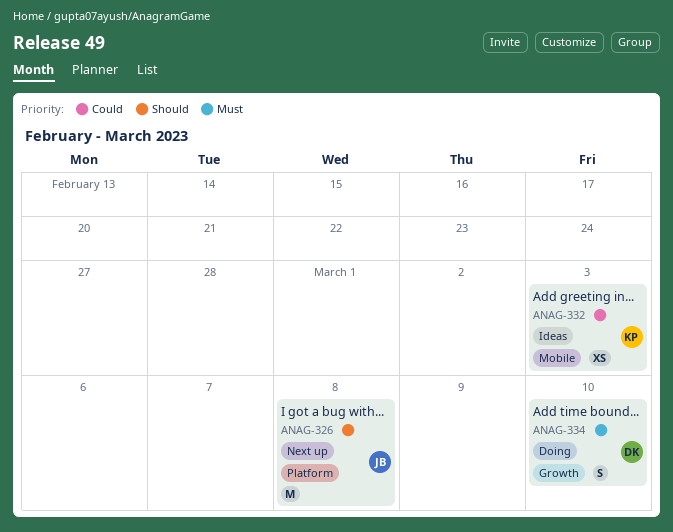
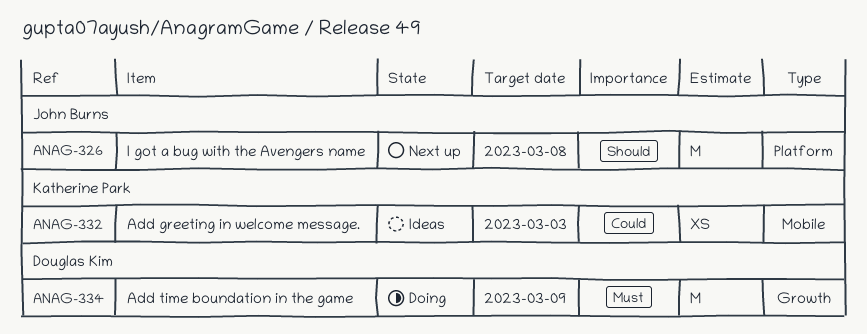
ANAG-334, estimate: S -> M
ANAG-334, due: Mar 10 -> Mar 9

